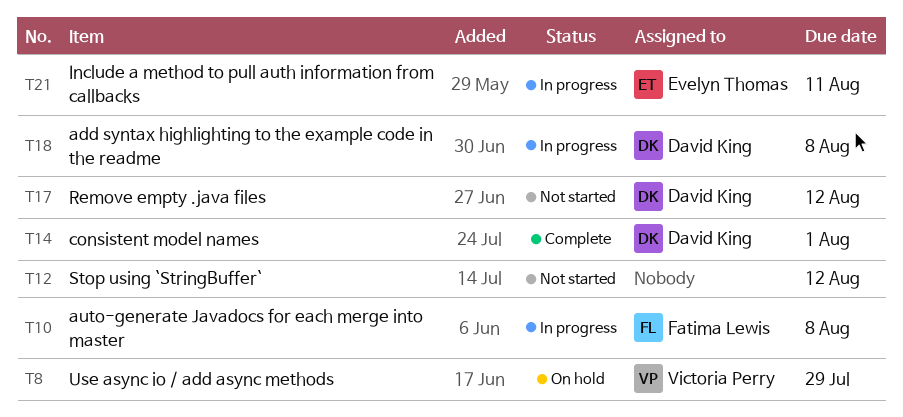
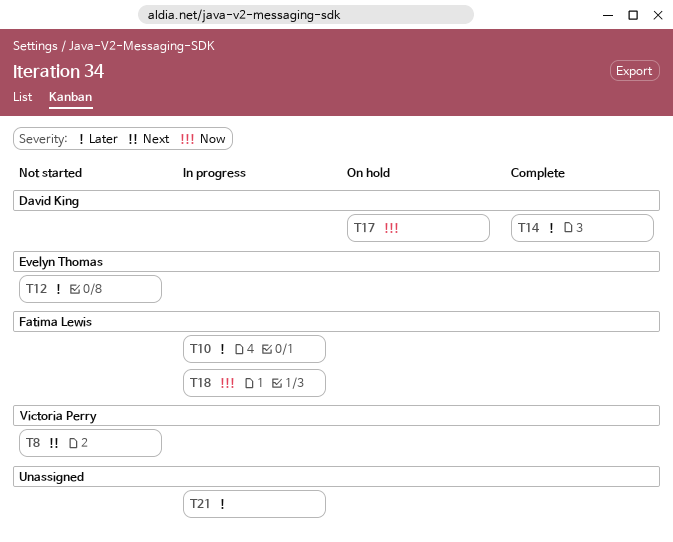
T8, status: On hold -> Not started
T12, owner: none -> Evelyn Thomas
T17, status: Not started -> On hold
T18, owner: David King -> Fatima Lewis
T21, owner: Evelyn Thomas -> none

